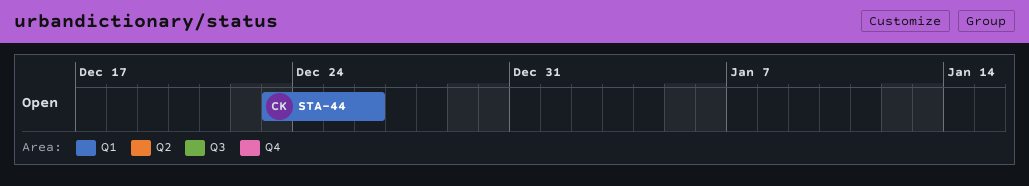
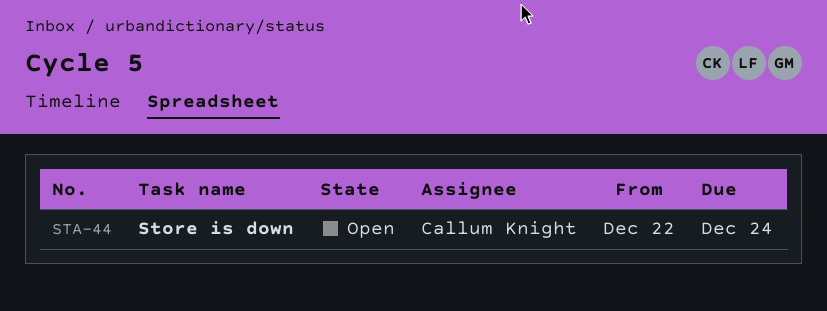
STA-44, start: Dec 23 -> Dec 22
STA-44, due: Dec 26 -> Dec 24

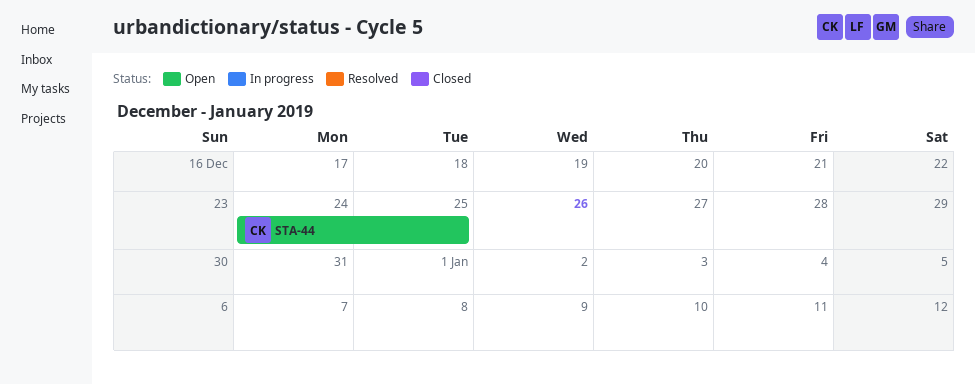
STA-44, start: Dec 22 -> Dec 24
STA-44, due: Dec 24 -> Dec 25

